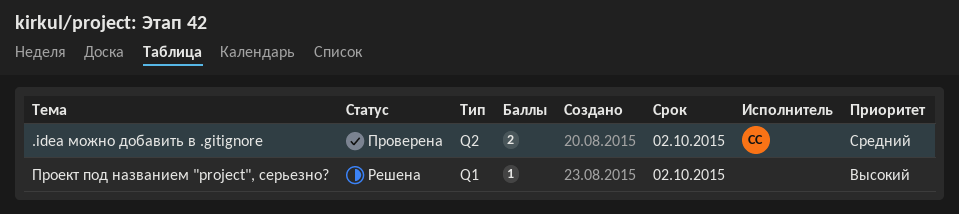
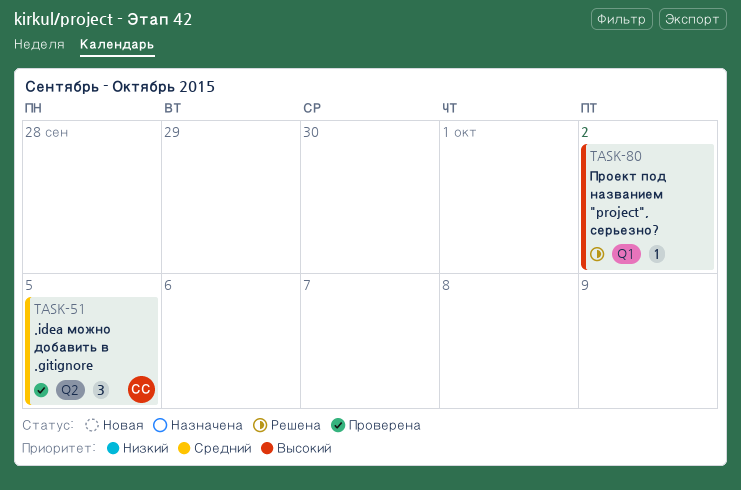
.idea можно добавить в .gitignore, estimate: 2 -> 3
.idea можно добавить в .gitignore, due: Oct 2 -> Oct 5

